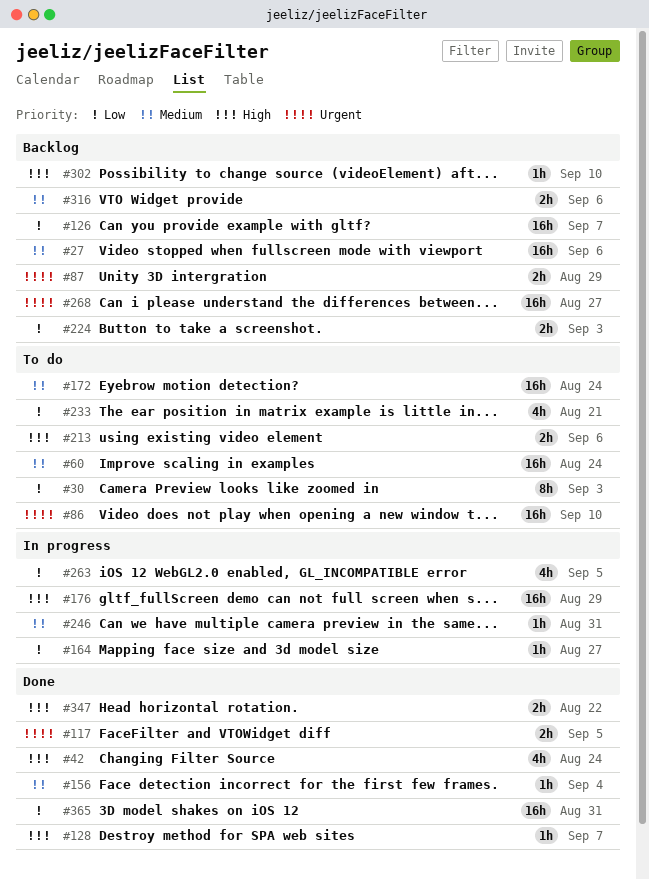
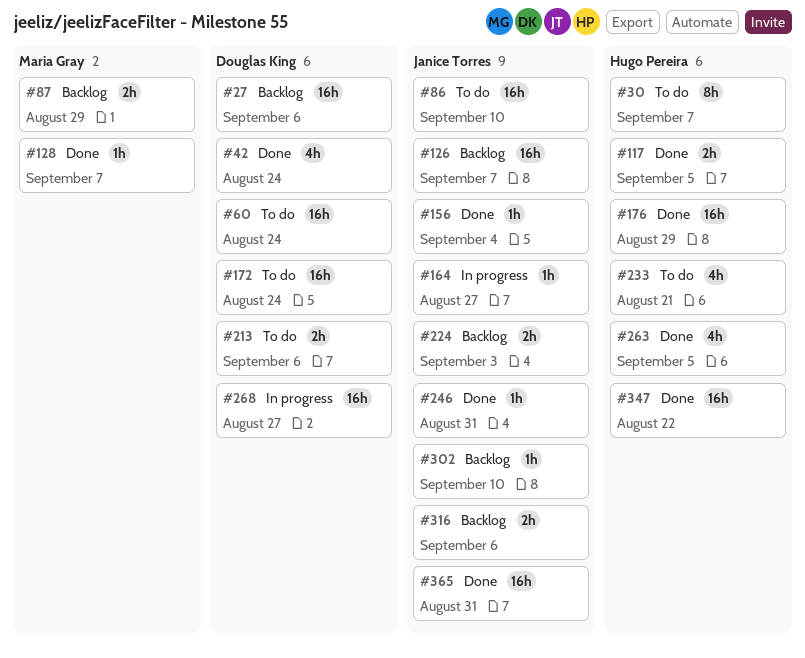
#30, due: Sep 3 -> Sep 7
#176, status: In progress -> Done
#246, status: In progress -> Done
#263, status: In progress -> Done
#268, status: Backlog -> In progress
#347, estimate: 2h -> 16h

